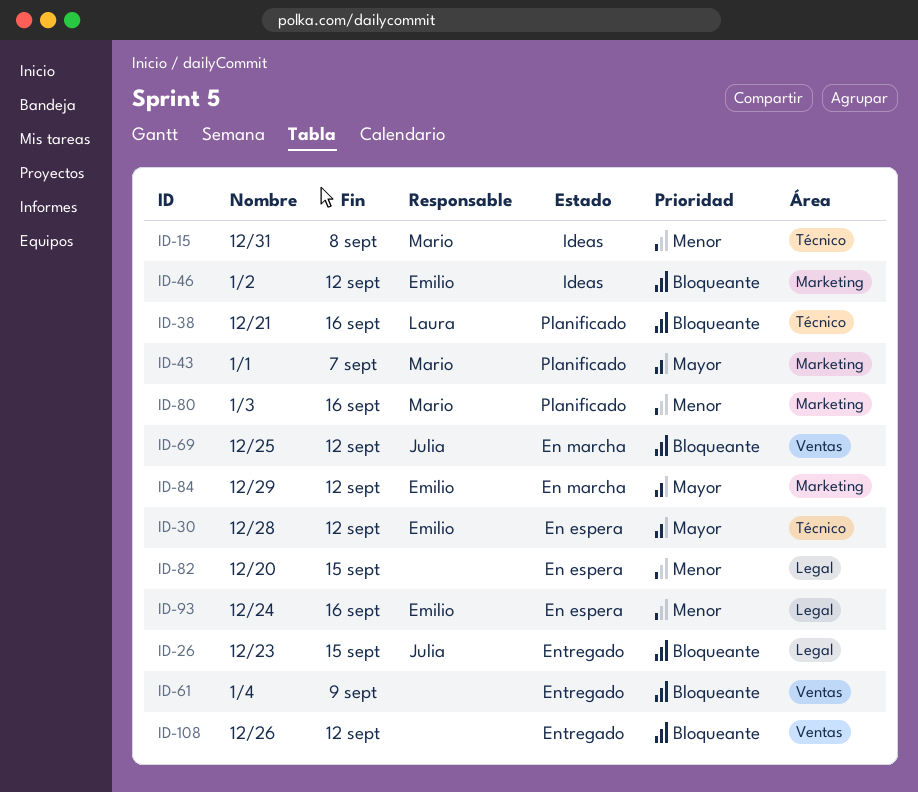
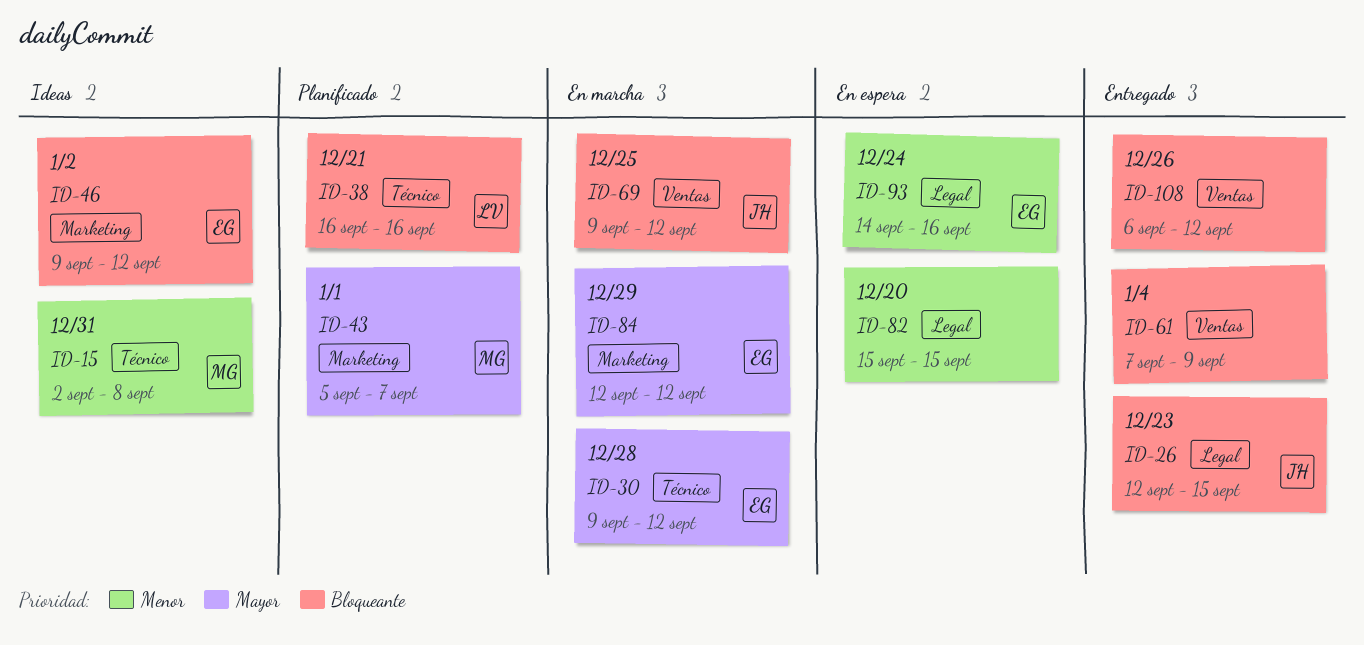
ID-30, status: En espera -> En marcha
ID-80: present -> none

